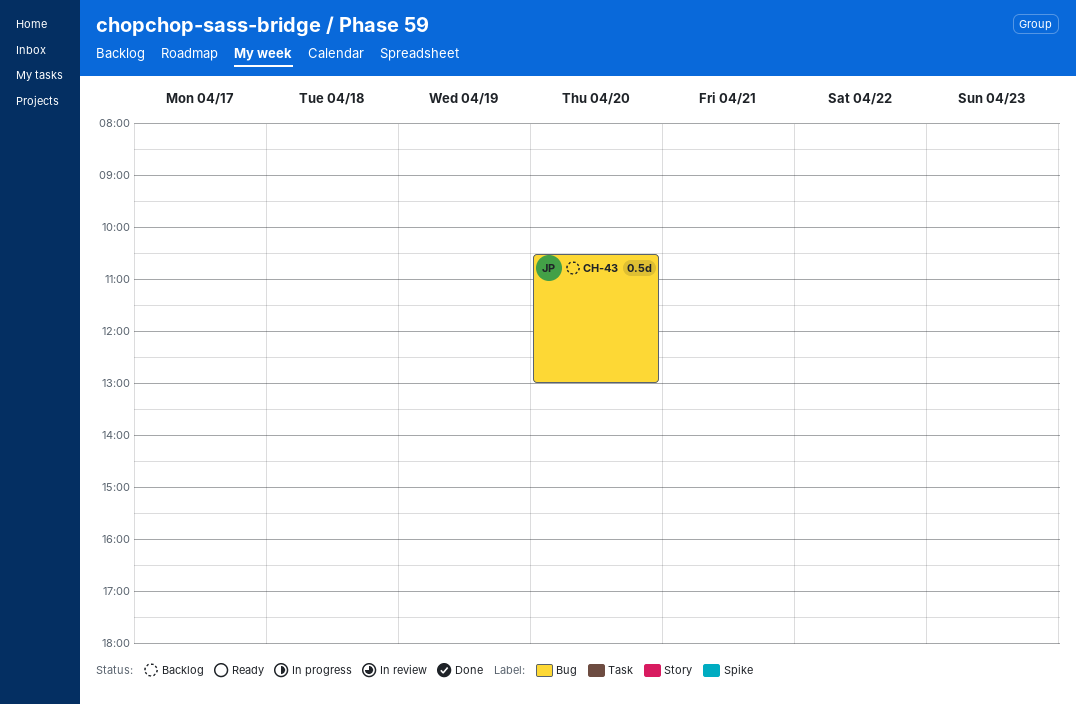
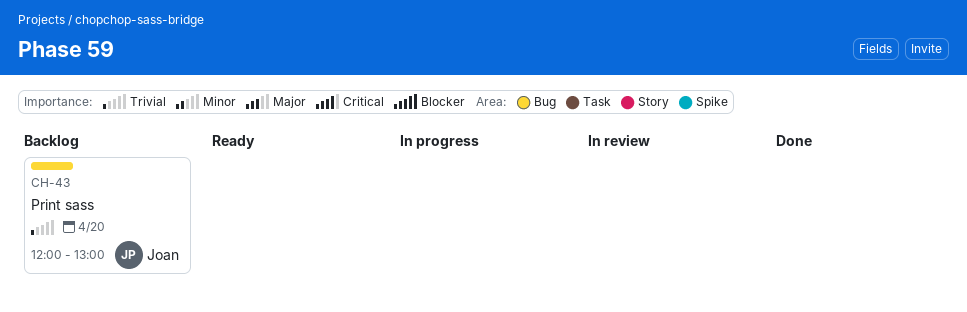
CH-43, begins: 10:30 -> 12:00

